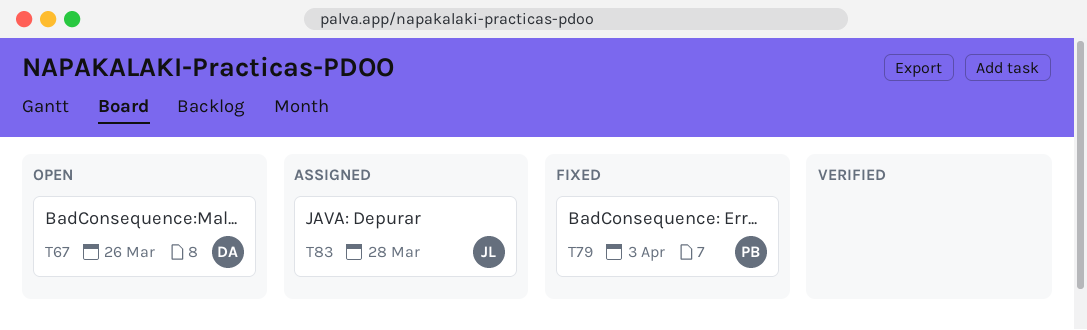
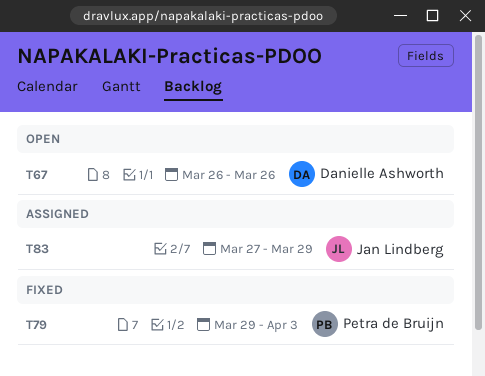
T83, due: Mar 28 -> Mar 29

